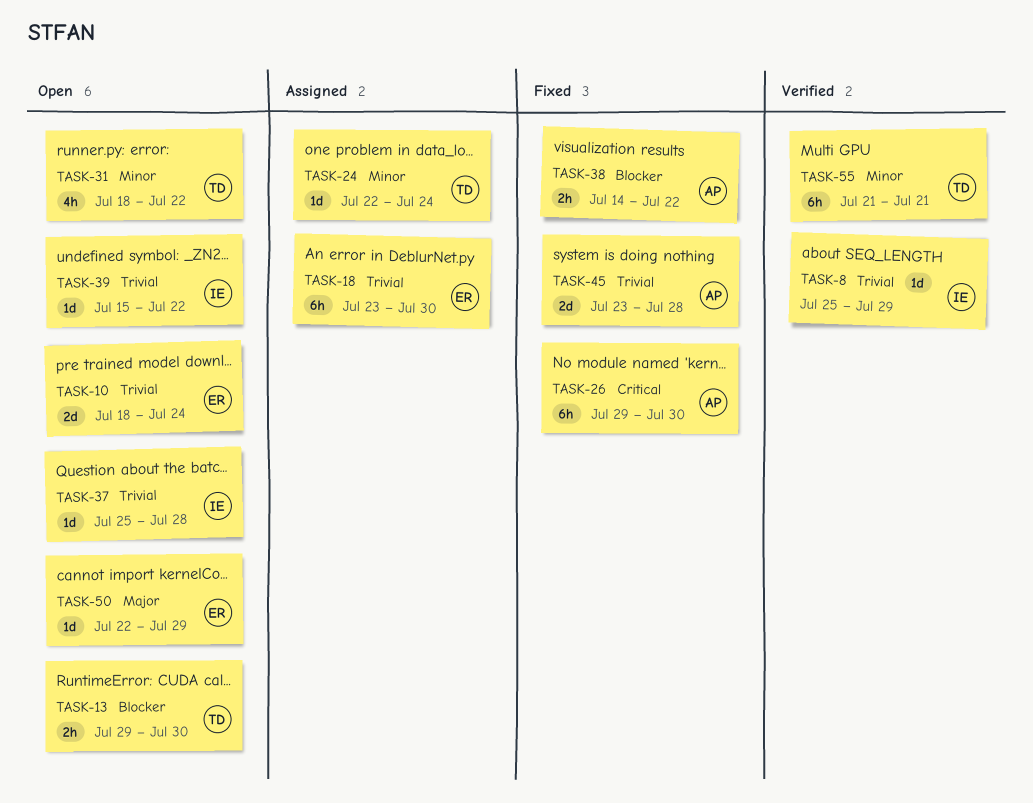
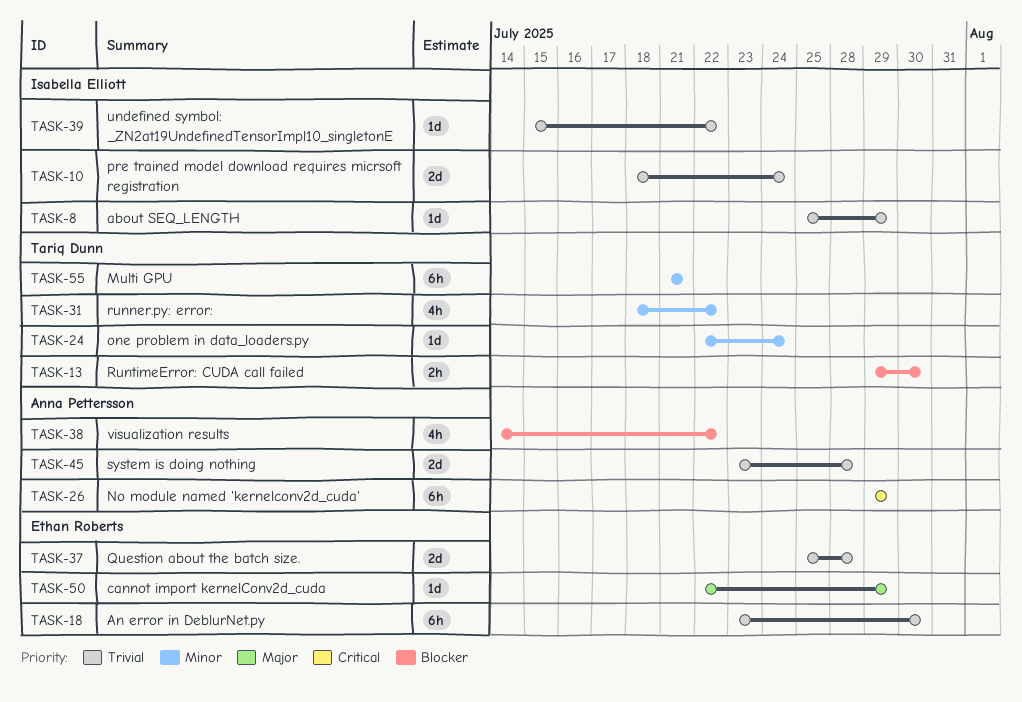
TASK-10, owner: Ethan Roberts -> Isabella Elliott
TASK-26, due: Jul 30 -> Jul 29
TASK-37, owner: Isabella Elliott -> Ethan Roberts
TASK-37, estimate: 1d -> 2d
TASK-38, estimate: 2h -> 4h

